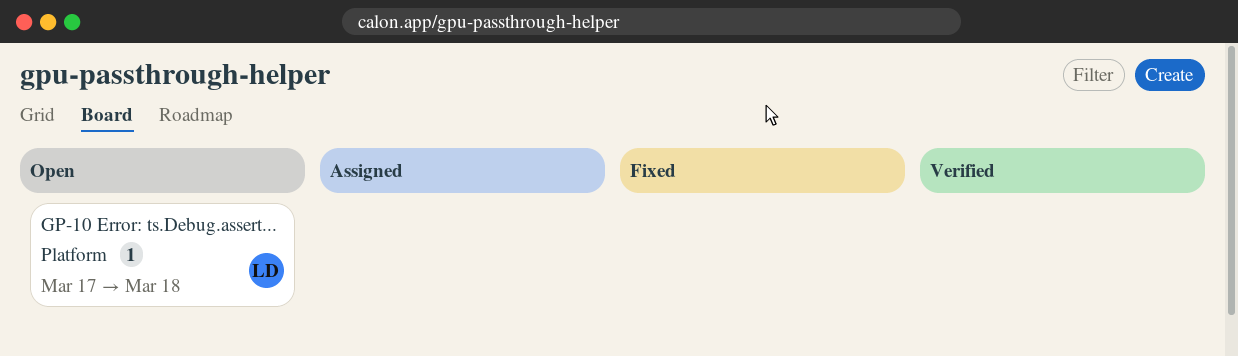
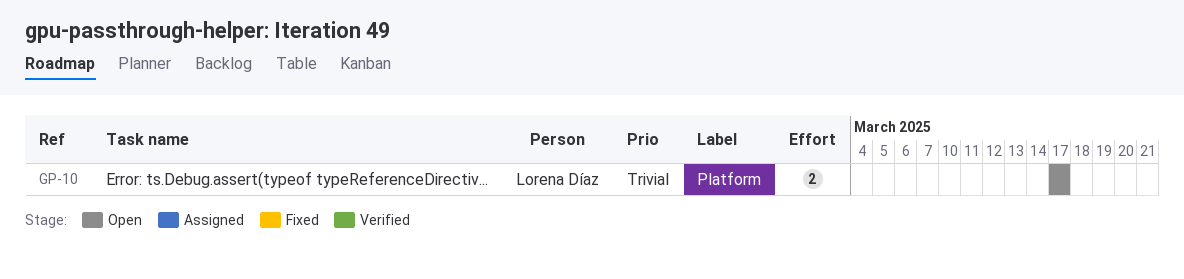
GP-10, estimate: 1 -> 2
GP-10, due: Mar 18 -> Mar 17

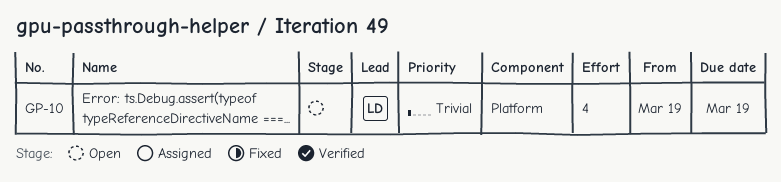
GP-10, estimate: 2 -> 4
GP-10, start: Mar 17 -> Mar 19
GP-10, due: Mar 17 -> Mar 19

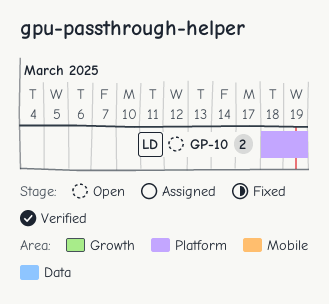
GP-10, estimate: 4 -> 2
GP-10, start: Mar 19 -> Mar 18

